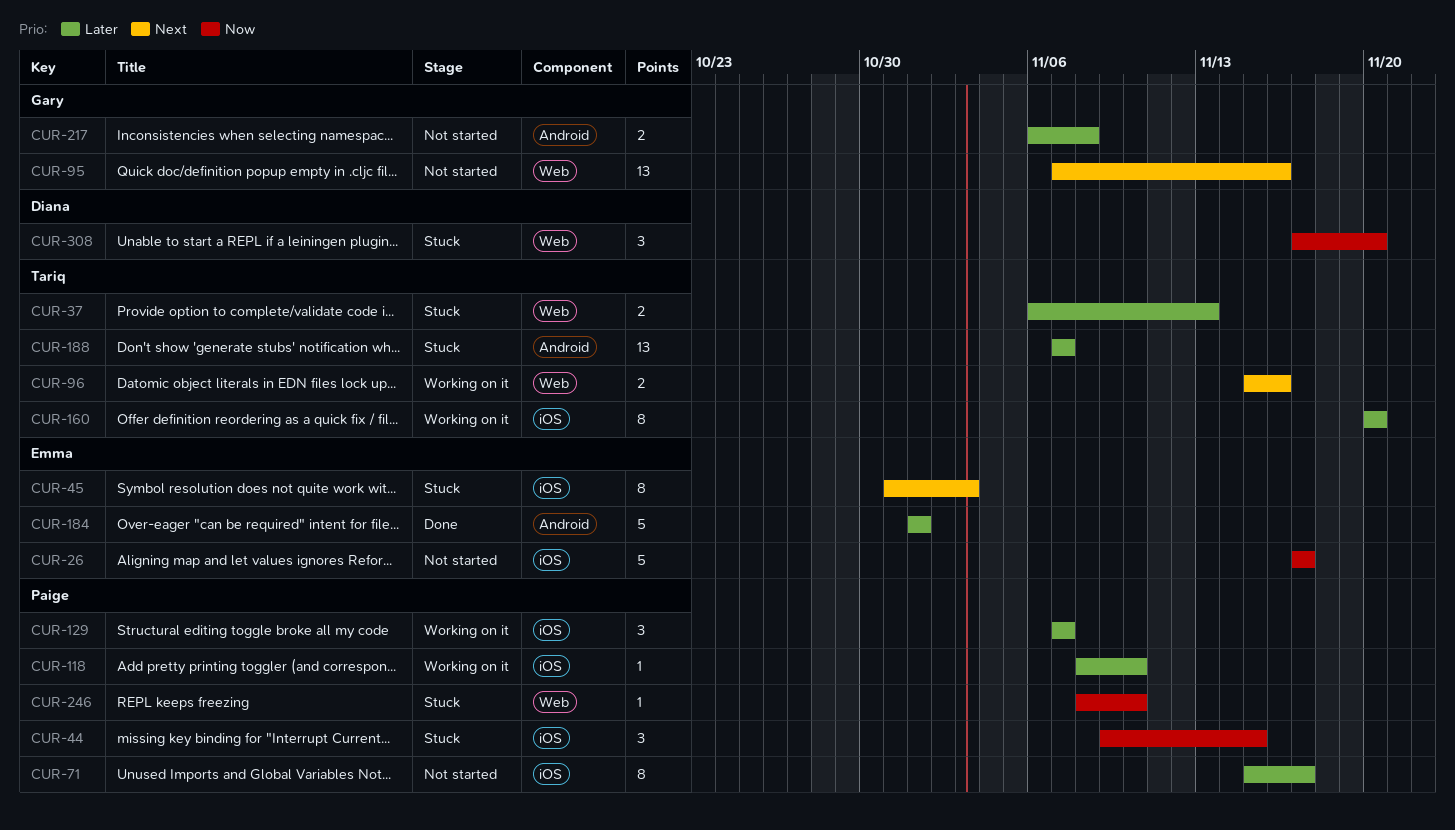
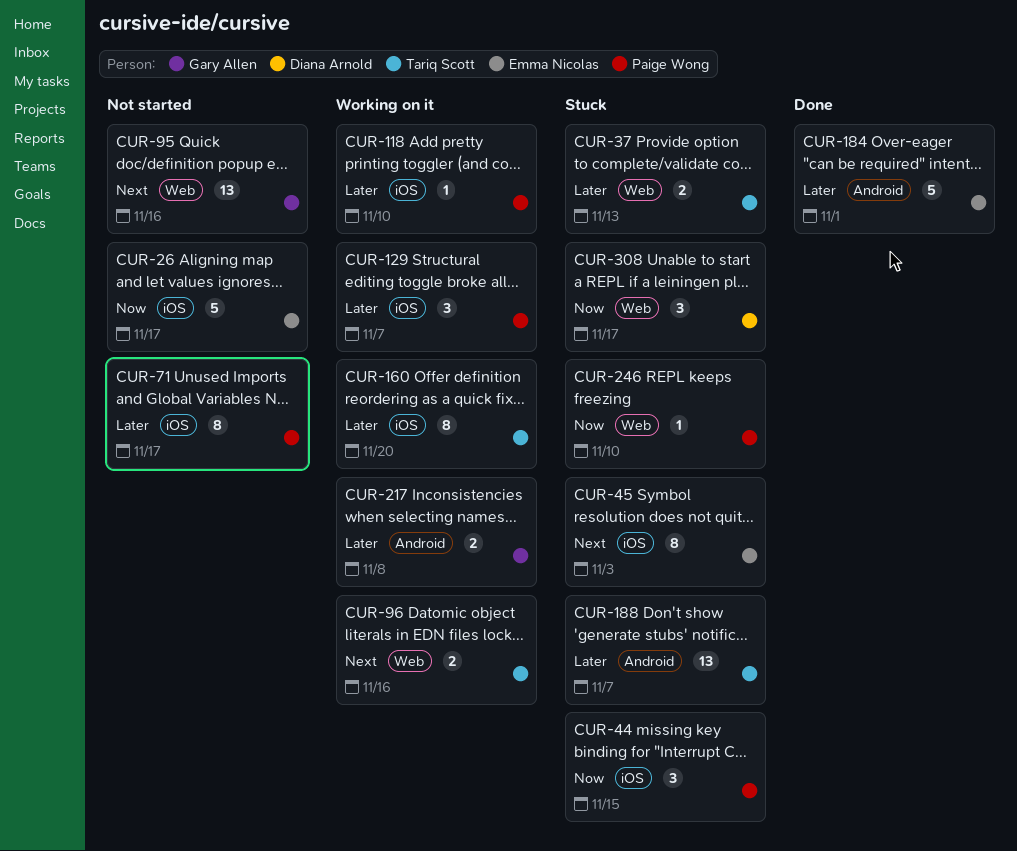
CUR-217, status: Not started -> Working on it
CUR-308, due: Nov 20 -> Nov 17

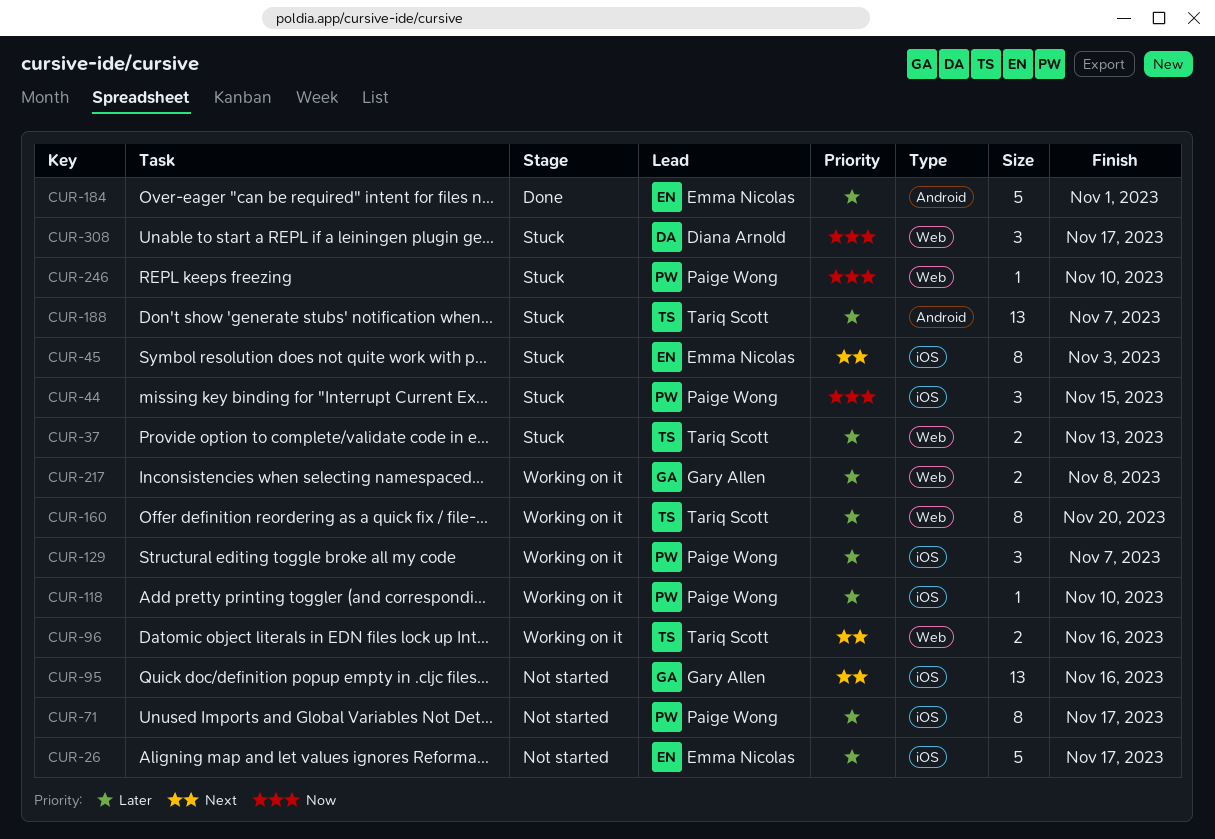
CUR-26, priority: Now -> Later
CUR-95, label: Web -> iOS
CUR-160, label: iOS -> Web
CUR-217, label: Android -> Web

